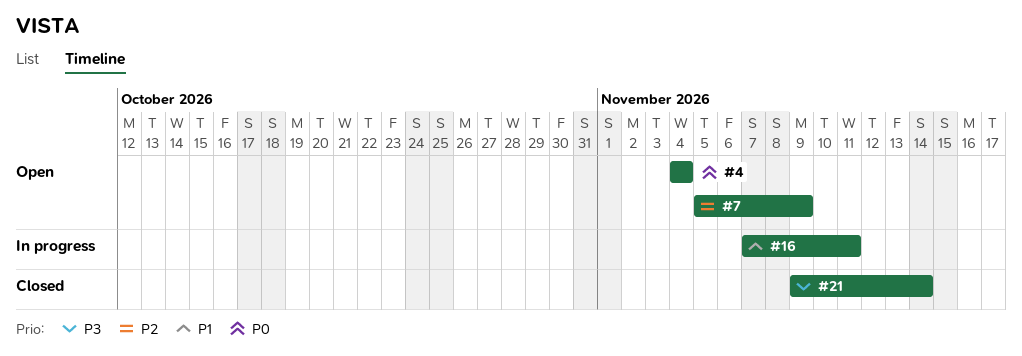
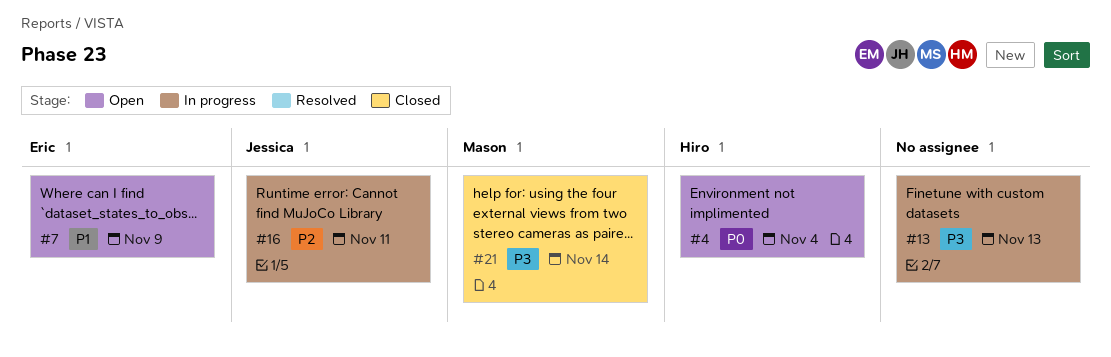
#7, priority: P2 -> P1
#13: none -> present
#16, priority: P1 -> P2

